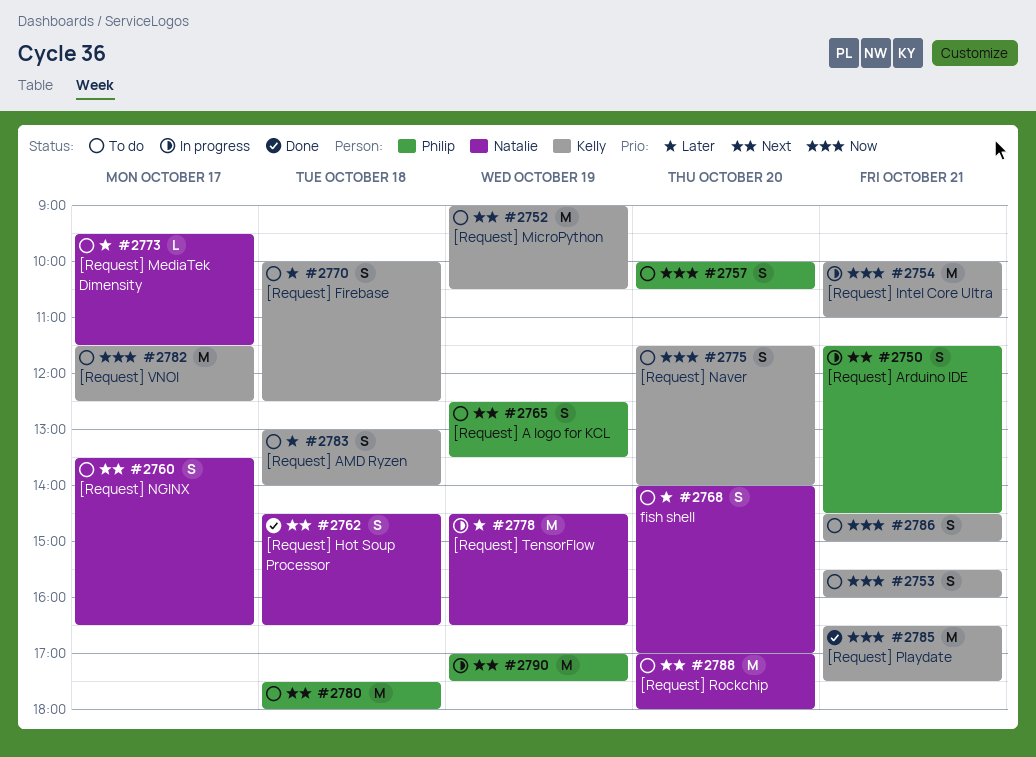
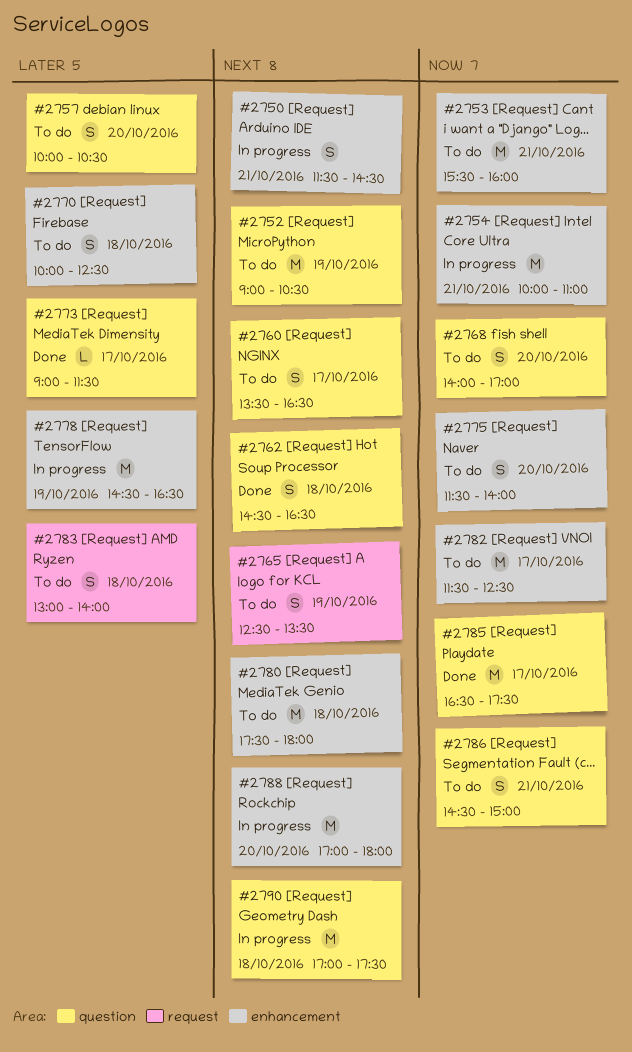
#2753, estimate: S -> M
#2757, priority: Now -> Later
#2768, priority: Later -> Now
#2773, status: To do -> Done
#2773, begins: 09:30 -> 09:00
#2785, day: Oct 21 -> Oct 17
#2788, status: To do -> In progress
#2790, day: Oct 19 -> Oct 18

